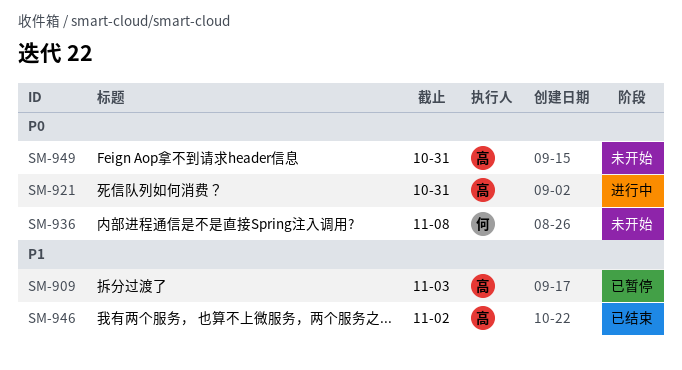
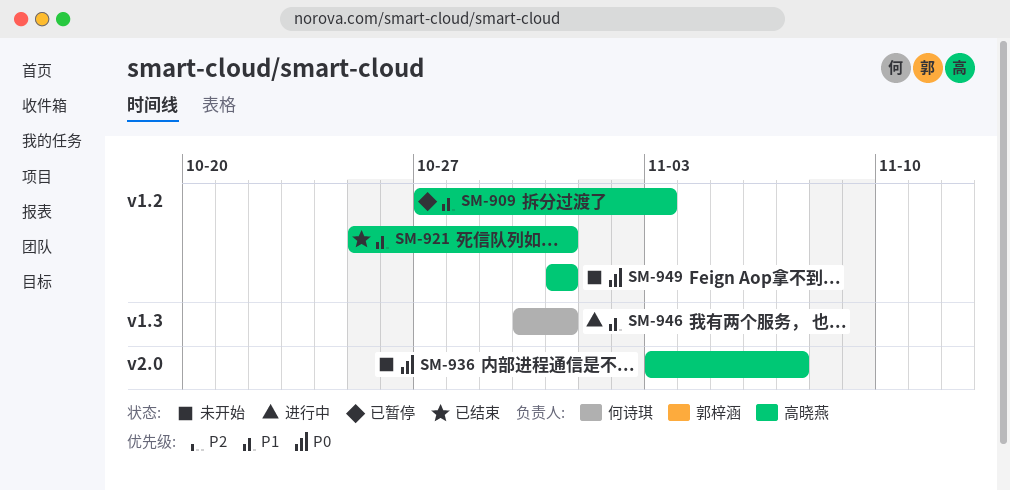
SM-921, status: 进行中 -> 已结束
SM-921, priority: P0 -> P1
SM-936, owner: 何诗琪 -> 高晓燕
SM-936, due: Nov 8 -> Nov 7
SM-946, status: 已结束 -> 进行中
SM-946, owner: 高晓燕 -> 何诗琪
SM-946, due: Nov 2 -> Oct 31

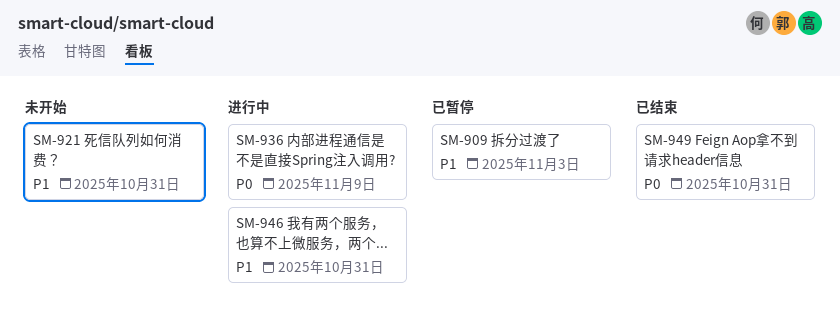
SM-921, status: 已结束 -> 未开始
SM-936, status: 未开始 -> 进行中
SM-936, due: Nov 7 -> Nov 9
SM-949, status: 未开始 -> 已结束

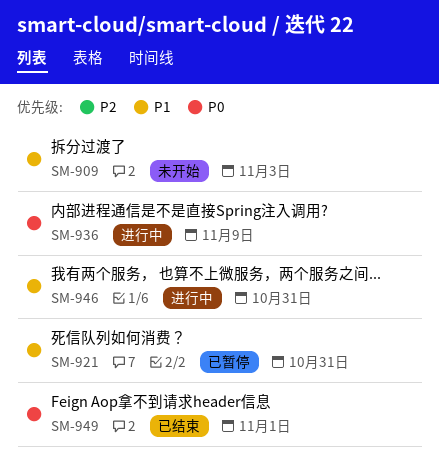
SM-909, status: 已暂停 -> 未开始
SM-921, status: 未开始 -> 已暂停
SM-949, due: Oct 31 -> Nov 1

